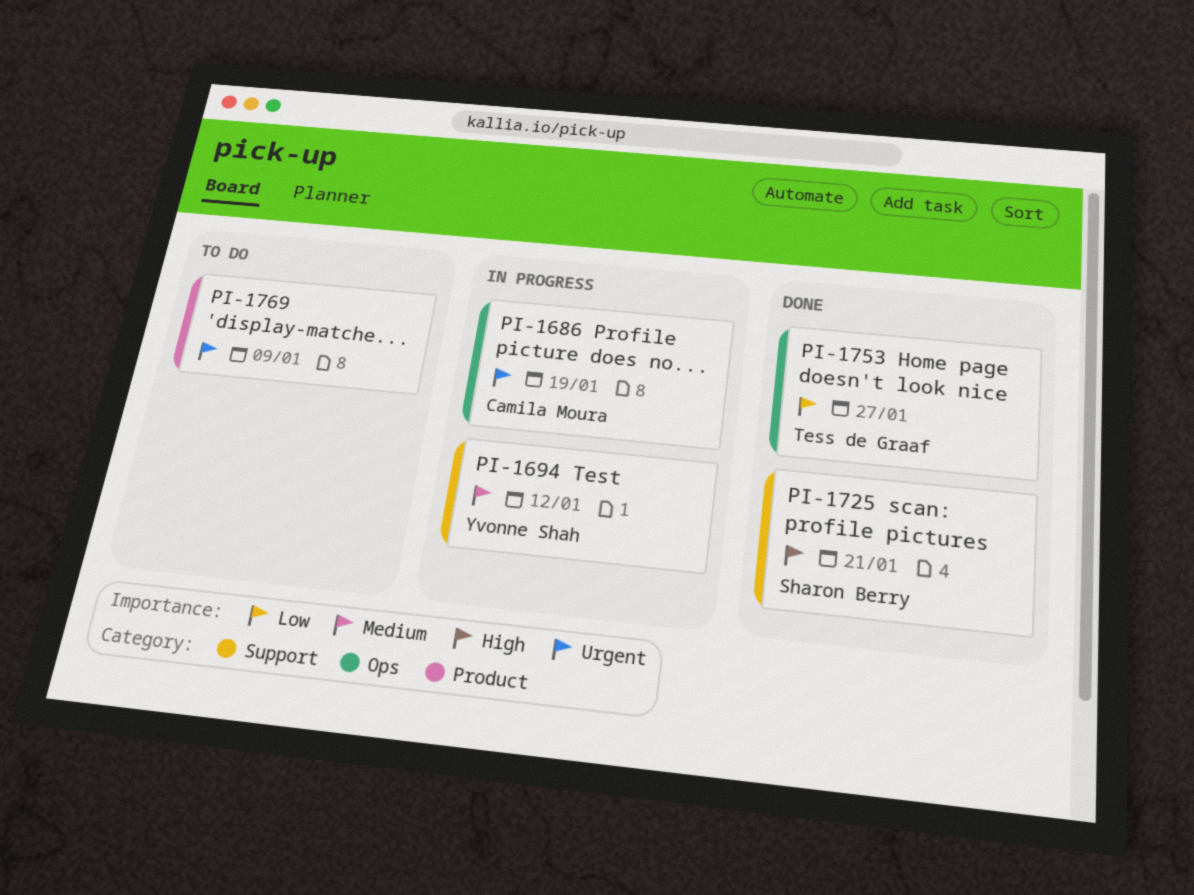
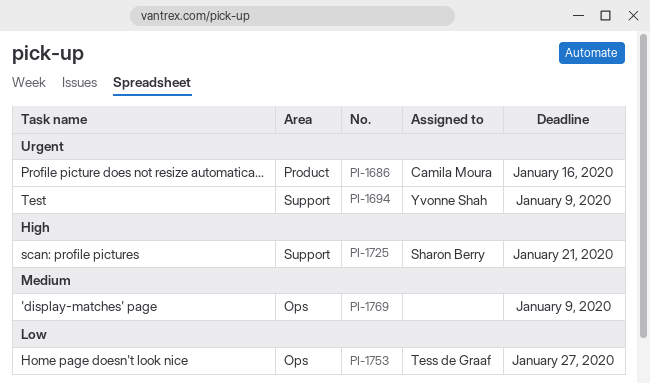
PI-1686, label: Ops -> Product
PI-1686, due: Jan 19 -> Jan 16
PI-1694, priority: Medium -> Urgent
PI-1694, due: Jan 12 -> Jan 9
PI-1769, priority: Urgent -> Medium
PI-1769, label: Product -> Ops

